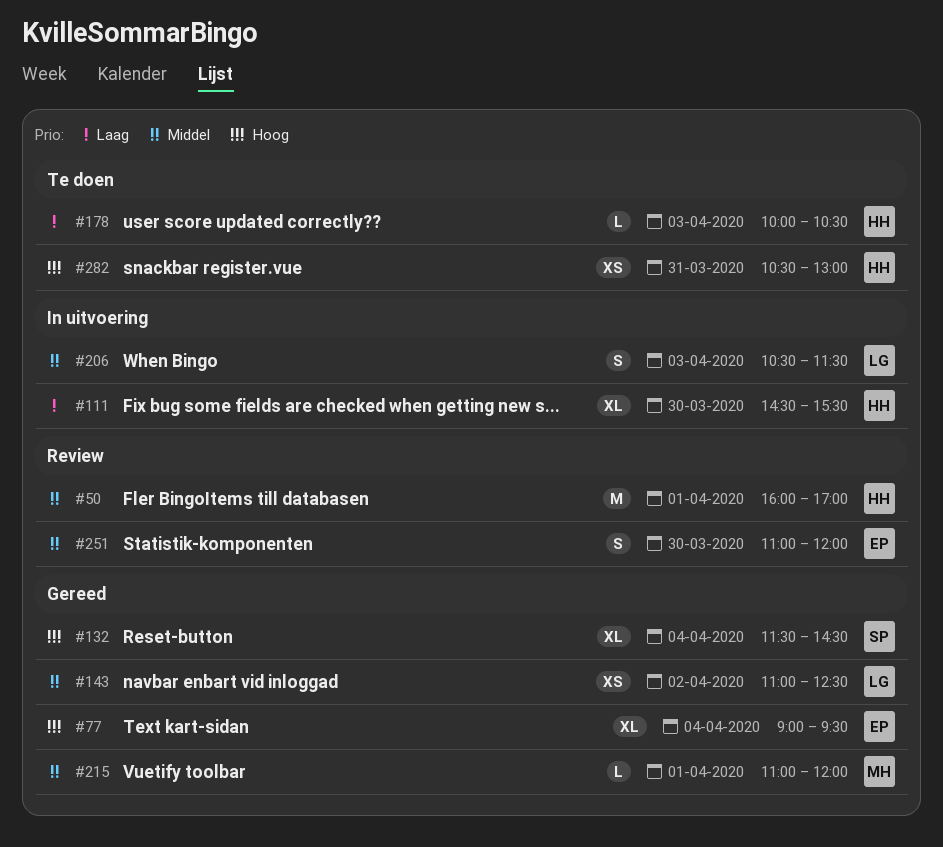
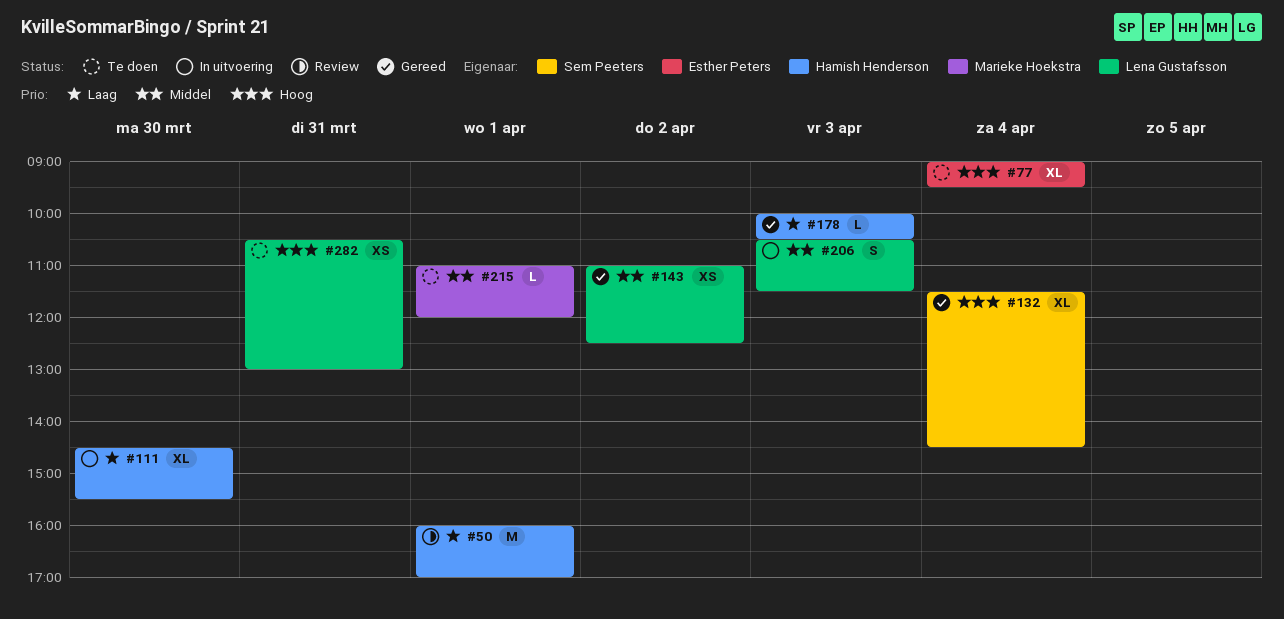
#50, priority: Middel -> Laag
#77, status: Gereed -> Te doen
#178, status: Te doen -> Gereed
#215, status: Gereed -> Te doen
#251: present -> none
#282, owner: Hamish Henderson -> Lena Gustafsson

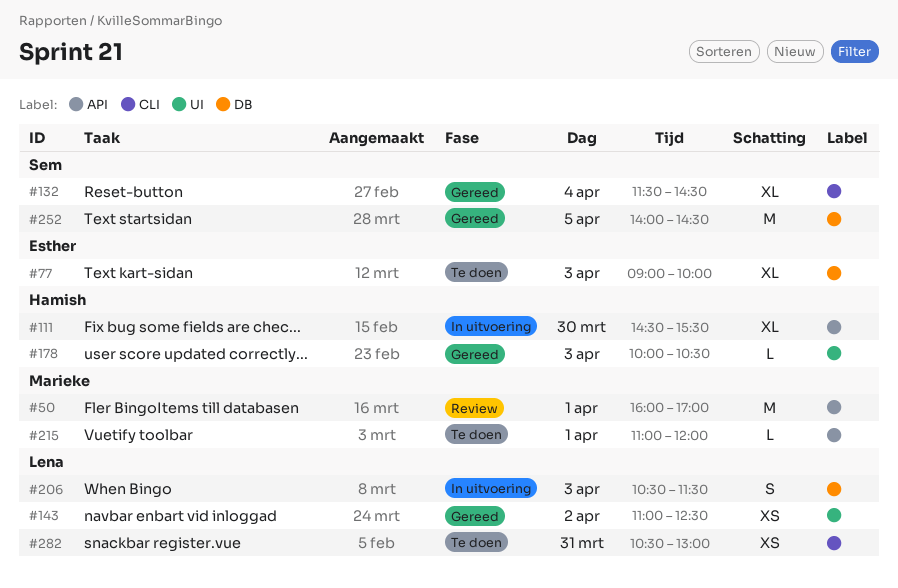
#50, owner: Hamish Henderson -> Marieke Hoekstra
#77, day: Apr 4 -> Apr 3
#77, ends: 09:30 -> 10:00
#252: none -> present

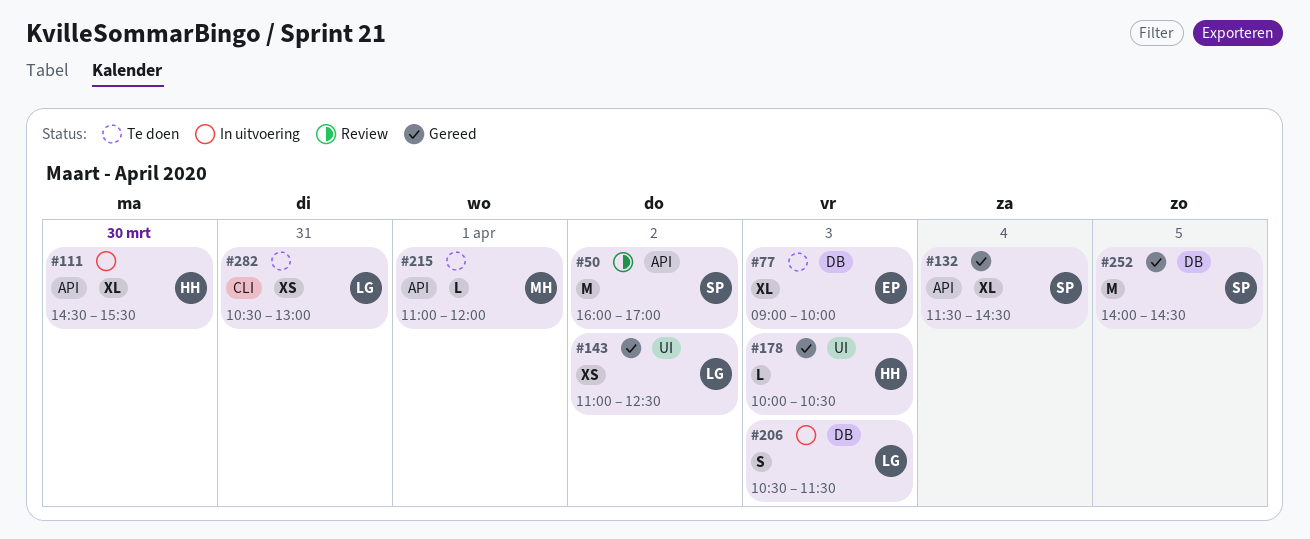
#50, owner: Marieke -> Sem
#50, day: Apr 1 -> Apr 2
#132, label: CLI -> API

